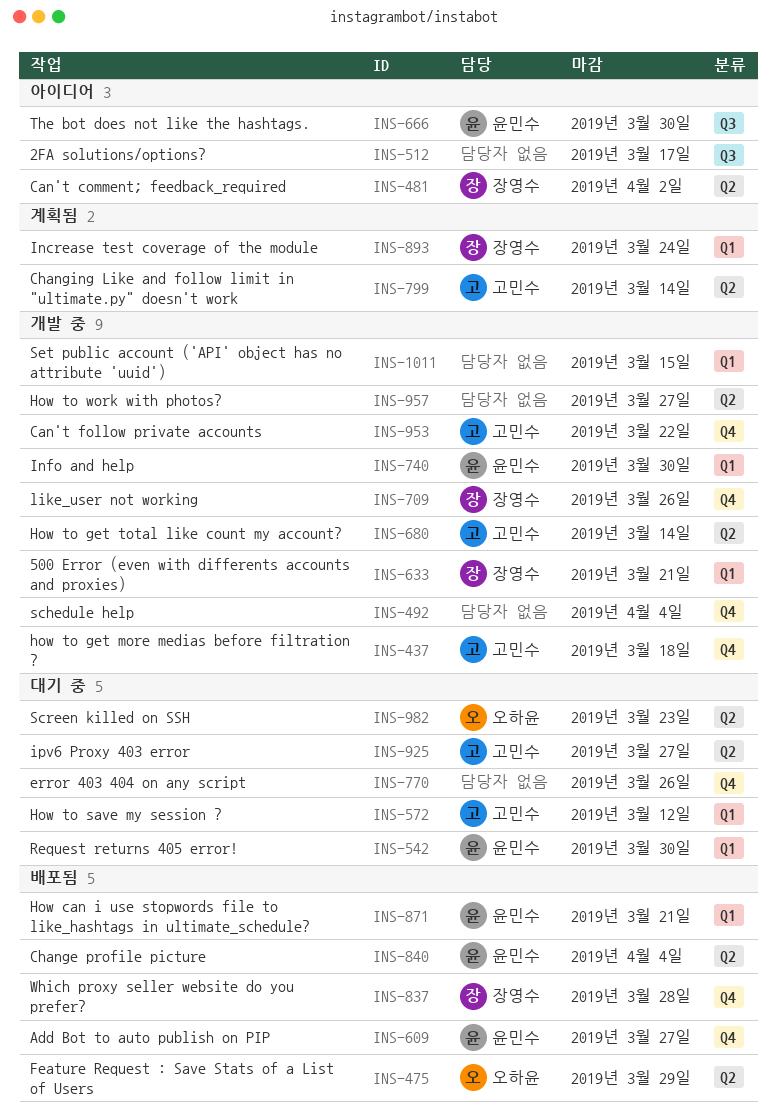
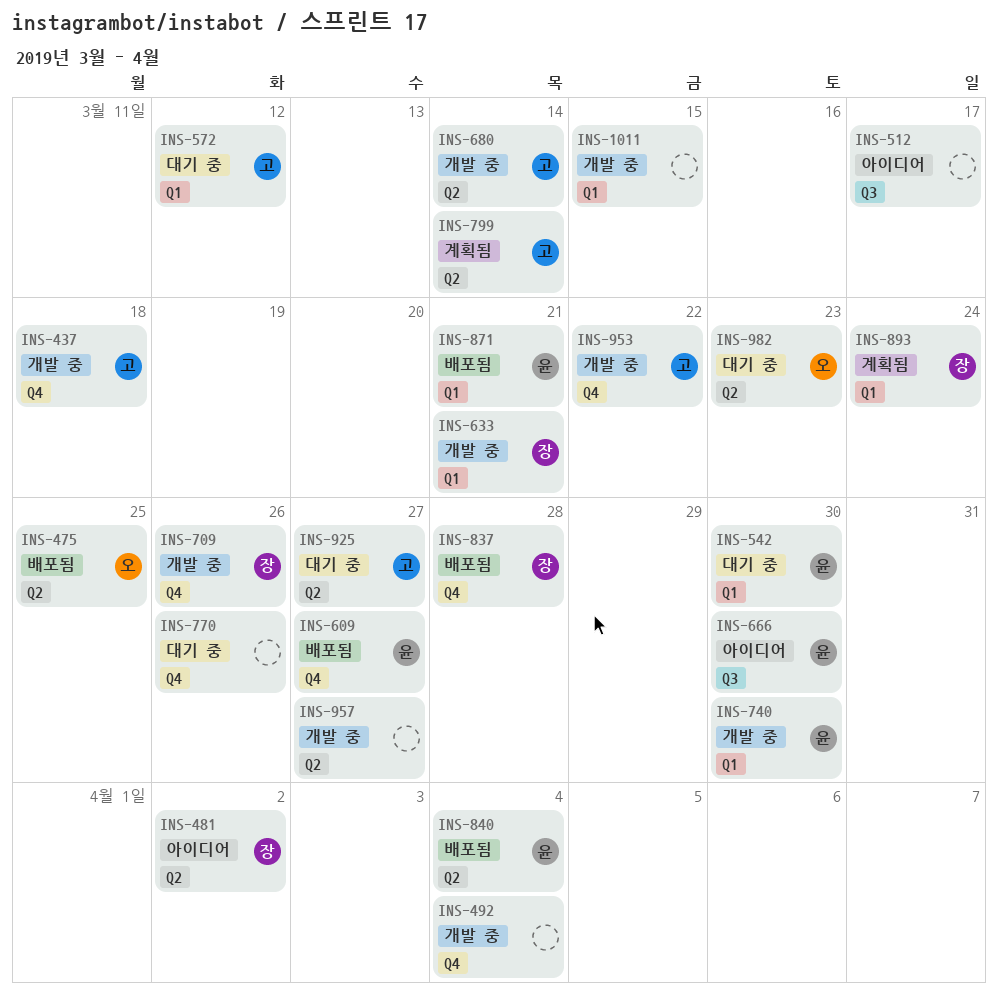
INS-475, due: Mar 29 -> Mar 25

